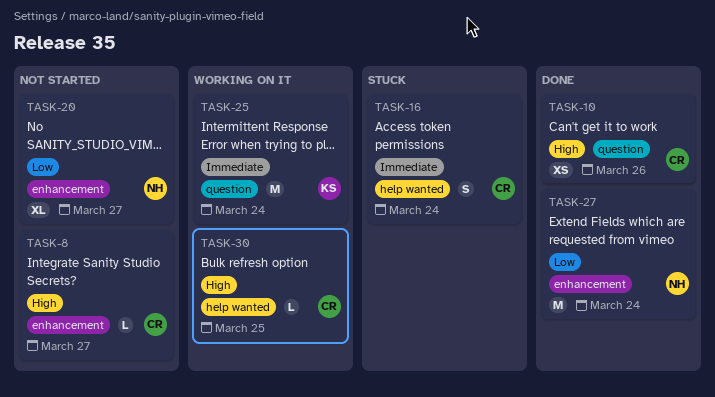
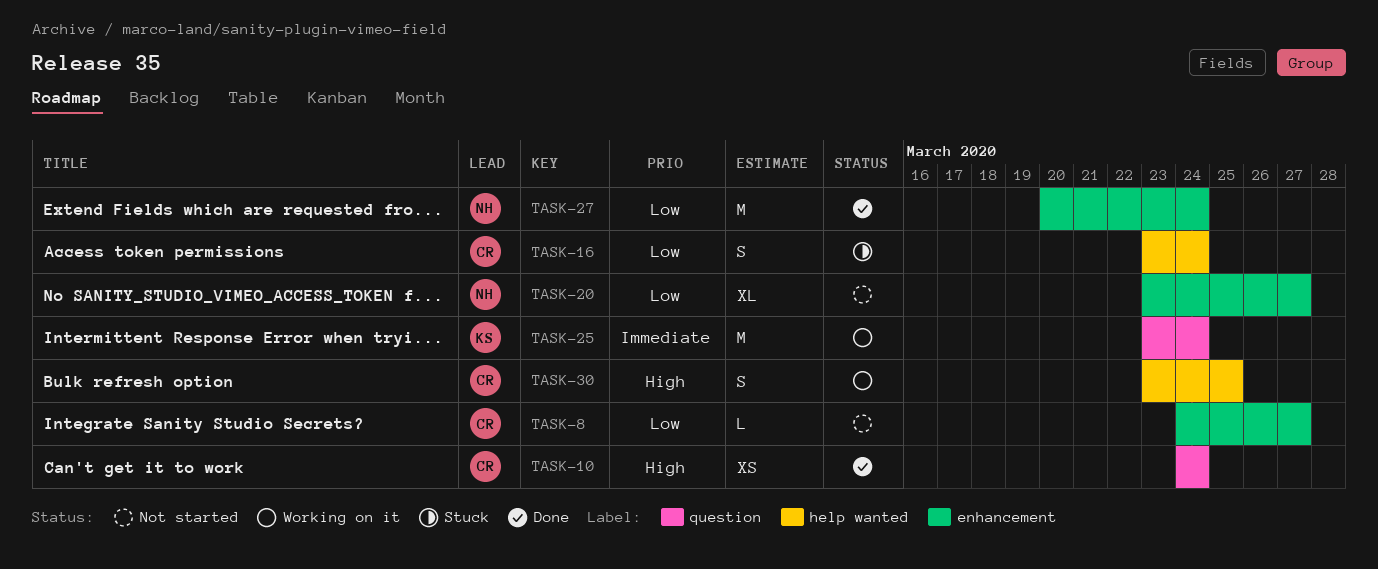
TASK-8, priority: High -> Low
TASK-10, due: Mar 26 -> Mar 24
TASK-16, priority: Immediate -> Low
TASK-30, estimate: L -> S

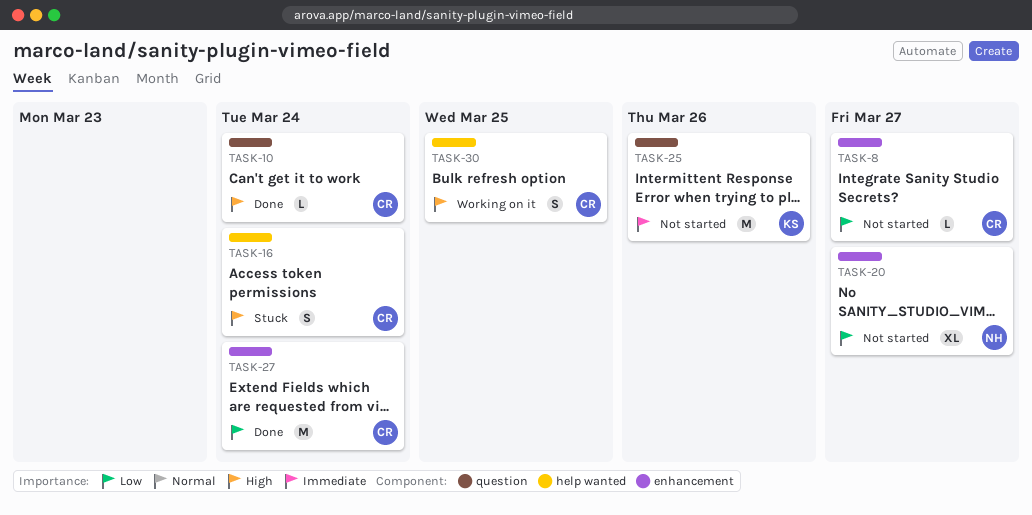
TASK-10, estimate: XS -> L
TASK-16, priority: Low -> High
TASK-25, status: Working on it -> Not started
TASK-25, due: Mar 24 -> Mar 26
TASK-27, owner: NH -> CR

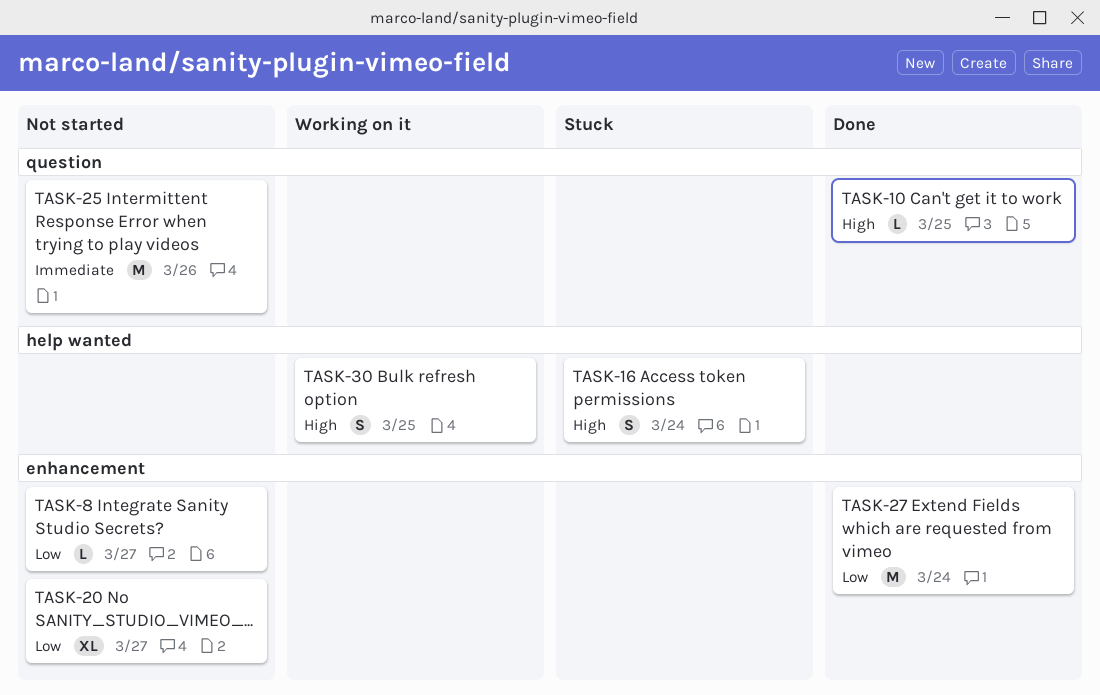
TASK-10, due: Mar 24 -> Mar 25

